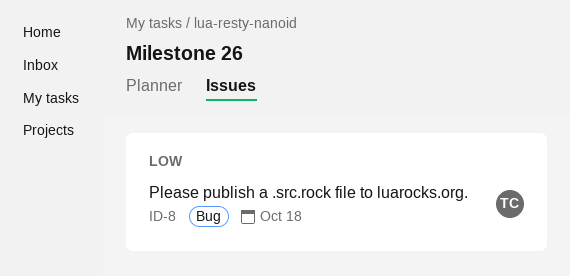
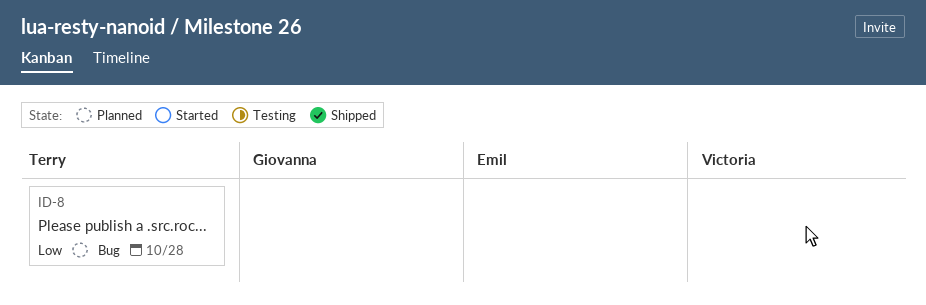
ID-8, due: Oct 18 -> Oct 28

